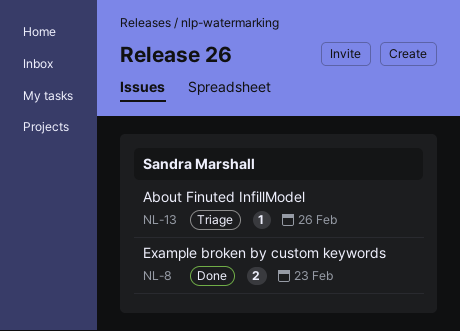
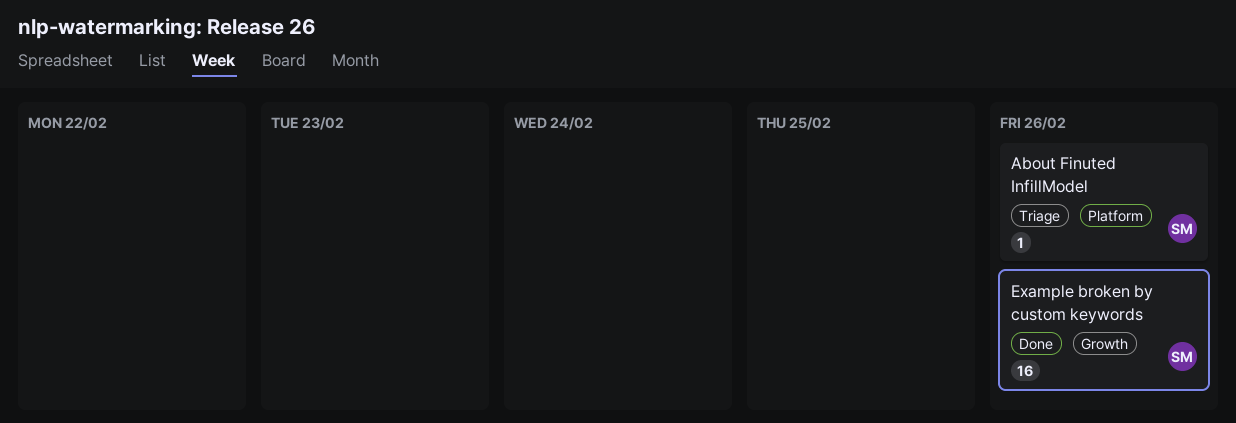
Example broken by custom keywords, estimate: 2 -> 16
Example broken by custom keywords, due: Feb 23 -> Feb 26

